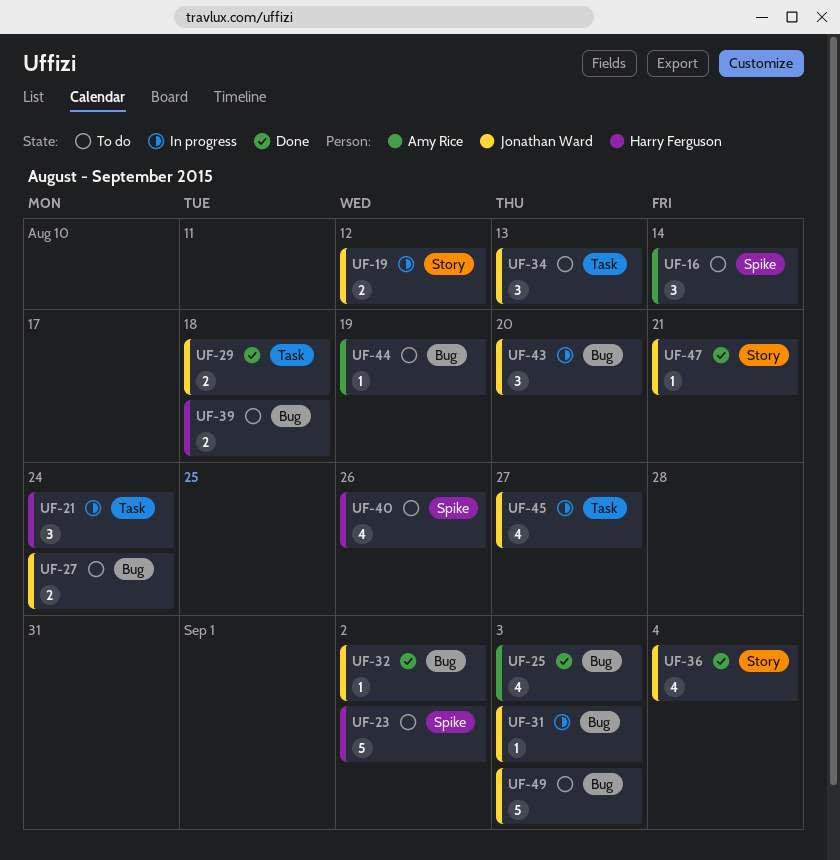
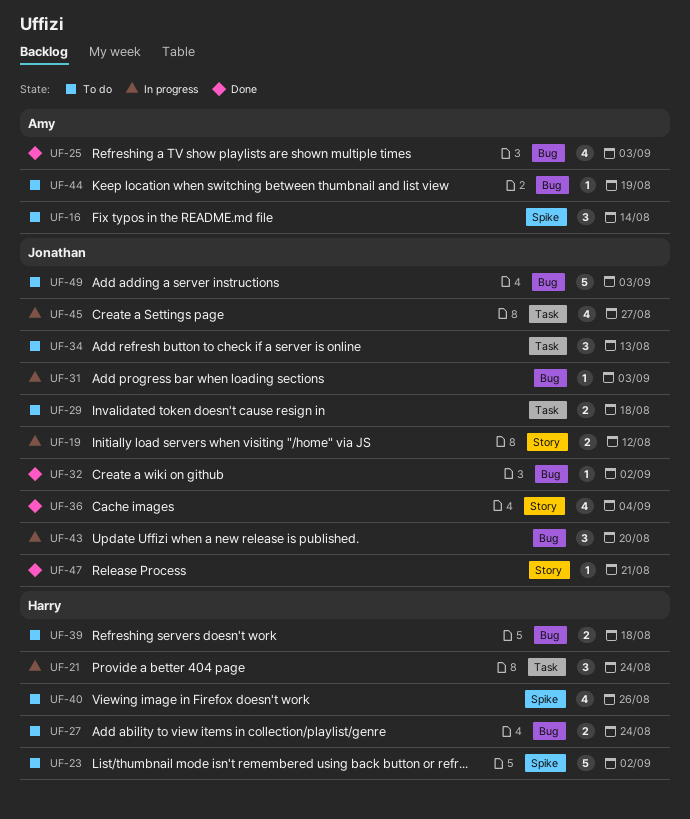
UF-27, owner: Jonathan Ward -> Harry Ferguson
UF-29, status: Done -> To do

